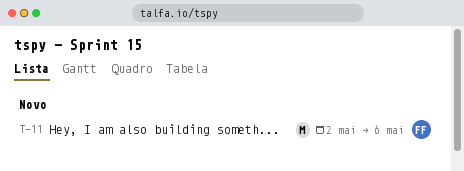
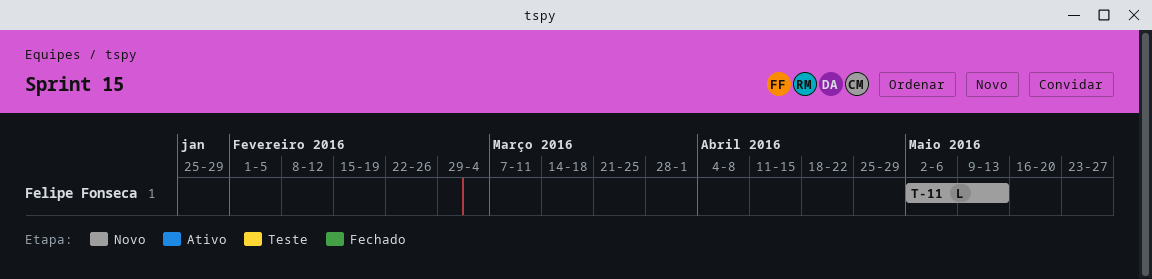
T-11, estimate: M -> L
T-11, due: May 6 -> May 13

